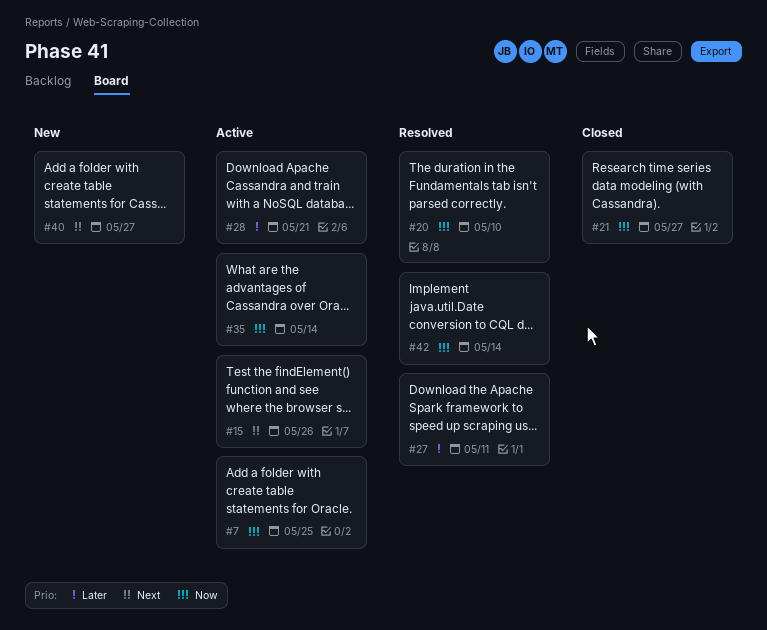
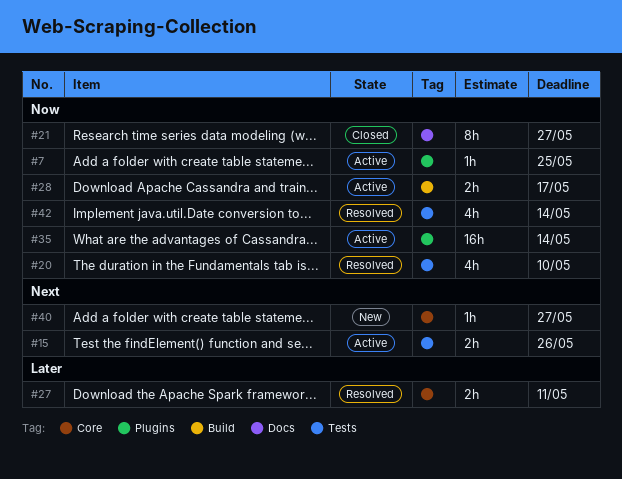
#28, priority: Later -> Now
#28, due: May 21 -> May 17

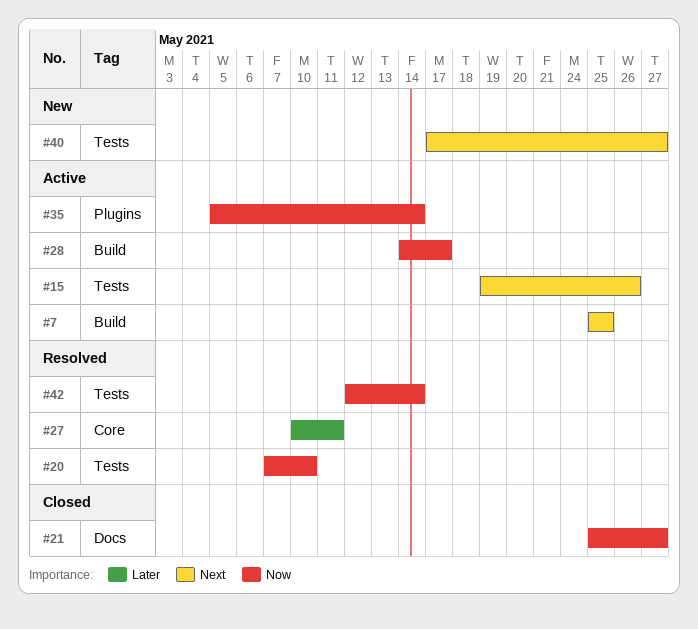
#7, priority: Now -> Next
#7, label: Plugins -> Build
#40, label: Core -> Tests

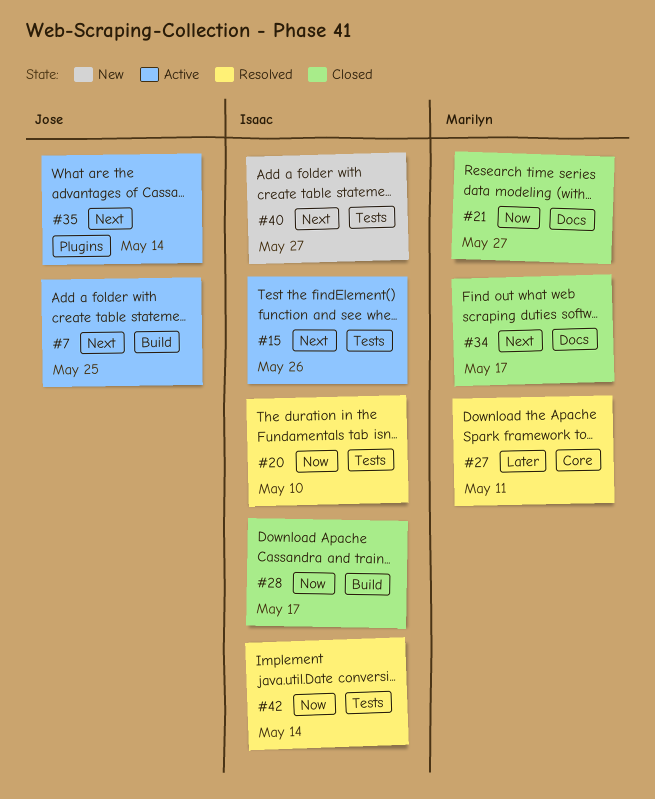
#28, status: Active -> Closed
#34: none -> present
#35, priority: Now -> Next

